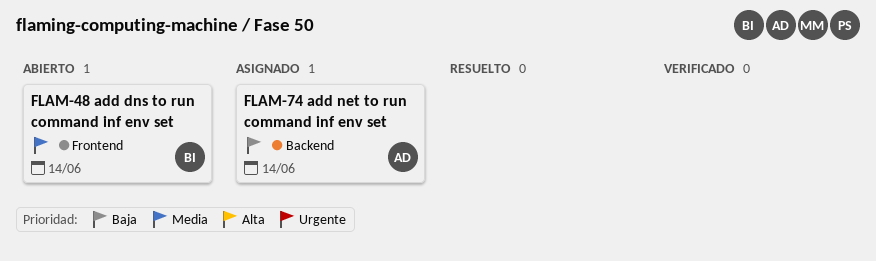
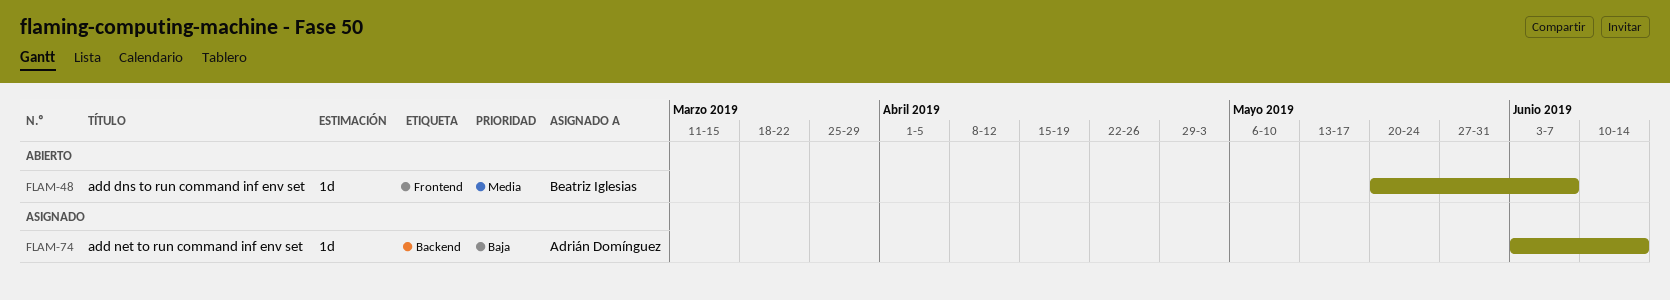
FLAM-48, due: Jun 14 -> Jun 7

